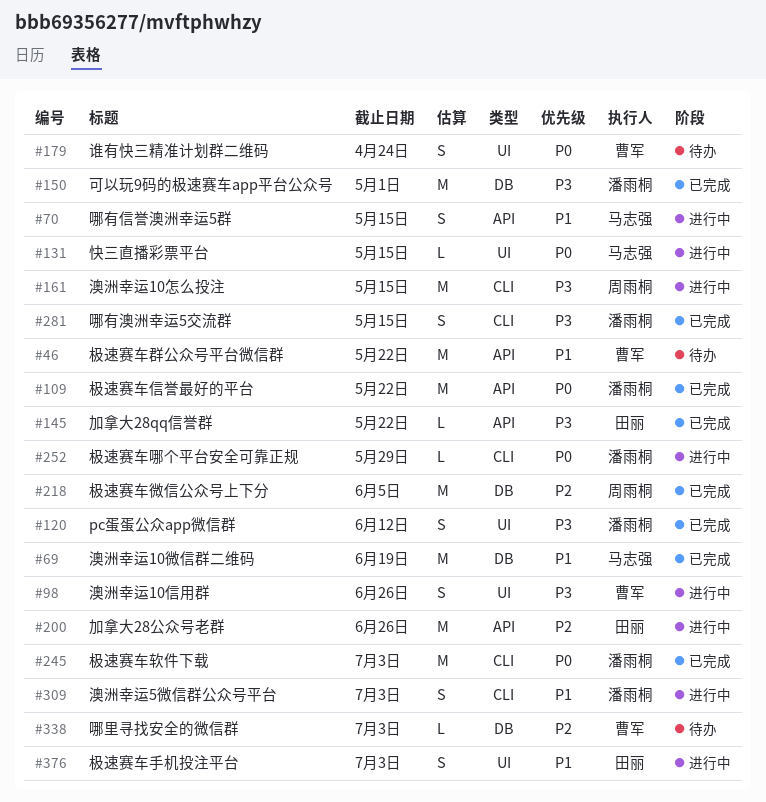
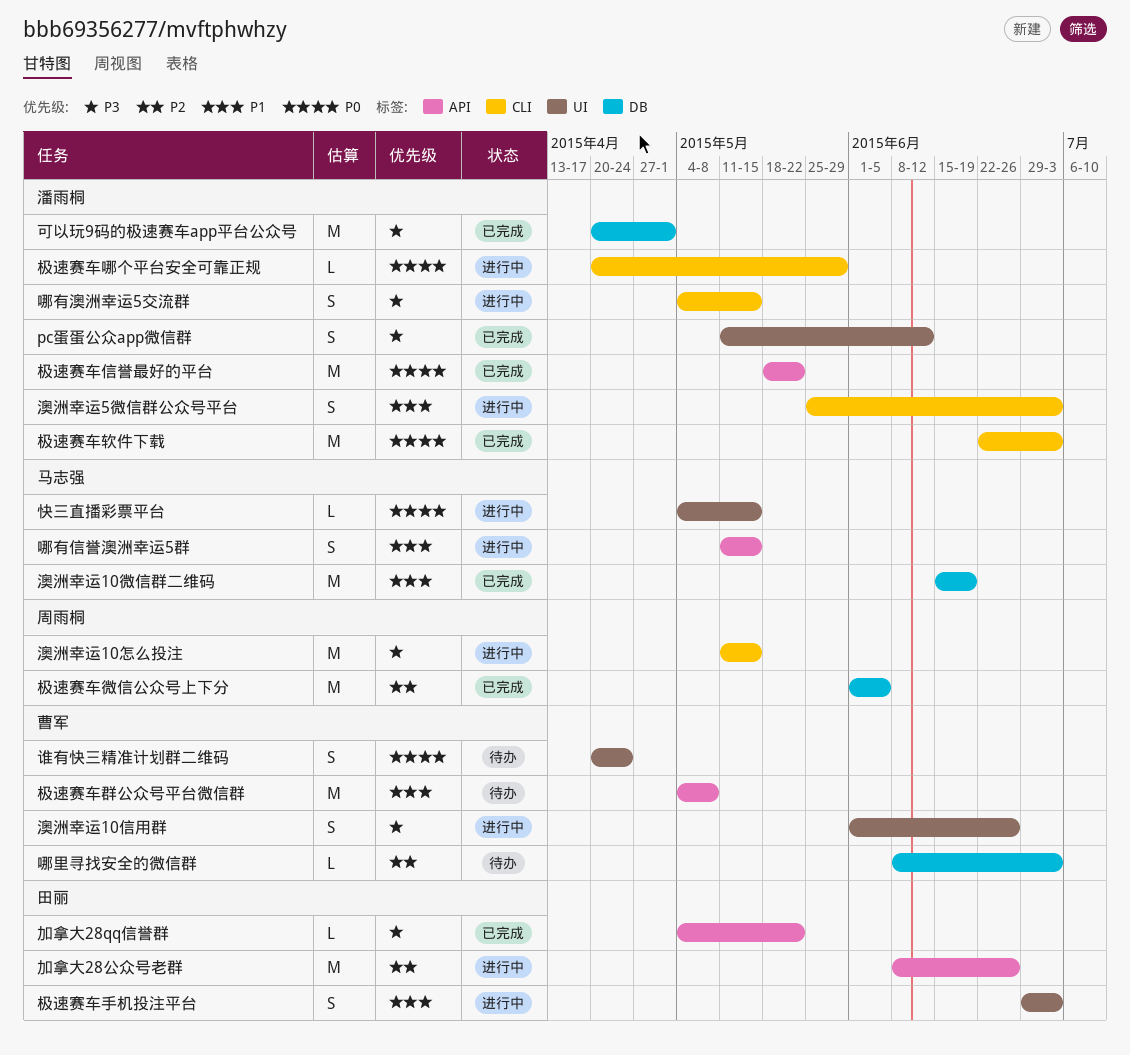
哪有澳洲幸运5交流群, status: 已完成 -> 进行中
极速赛车群公众号平台微信群, due: May 22 -> May 8

